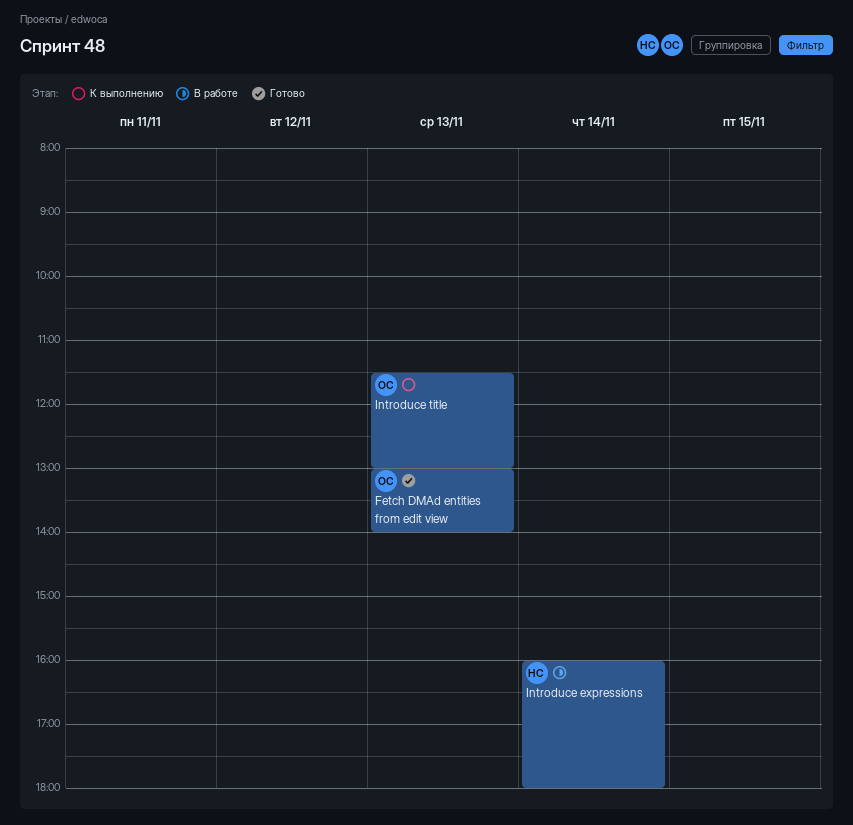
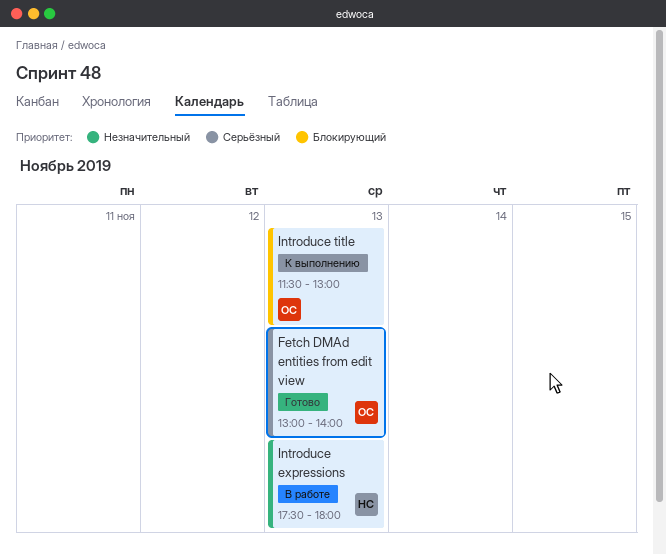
Introduce expressions, day: Nov 14 -> Nov 13
Introduce expressions, begins: 16:00 -> 17:30

